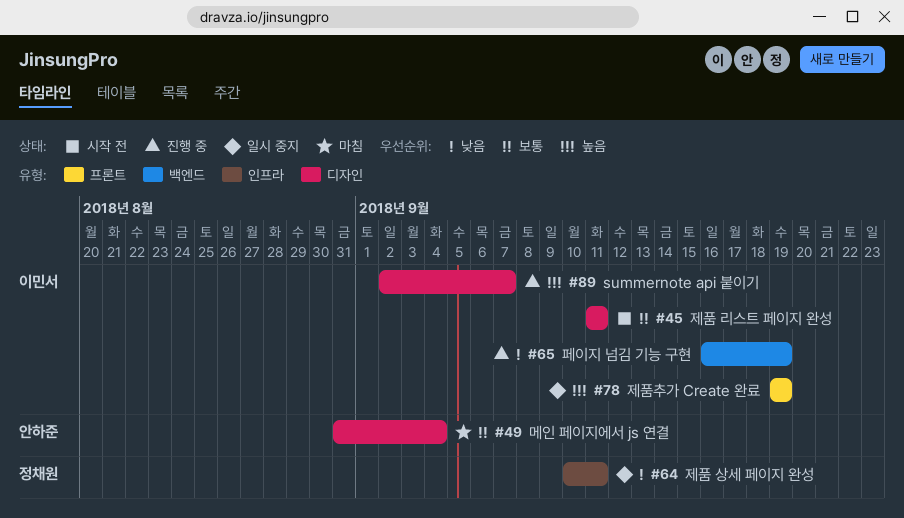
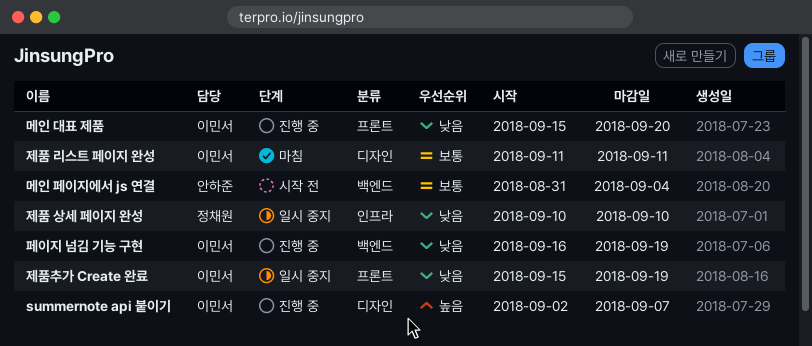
메인 대표 제품: none -> present
메인 페이지에서 js 연결, status: 마침 -> 시작 전
메인 페이지에서 js 연결, label: 디자인 -> 백엔드
제품 리스트 페이지 완성, status: 시작 전 -> 마침
제품 상세 페이지 완성, due: Sep 11 -> Sep 10
제품추가 Create 완료, priority: 높음 -> 낮음
제품추가 Create 완료, start: Sep 19 -> Sep 15

